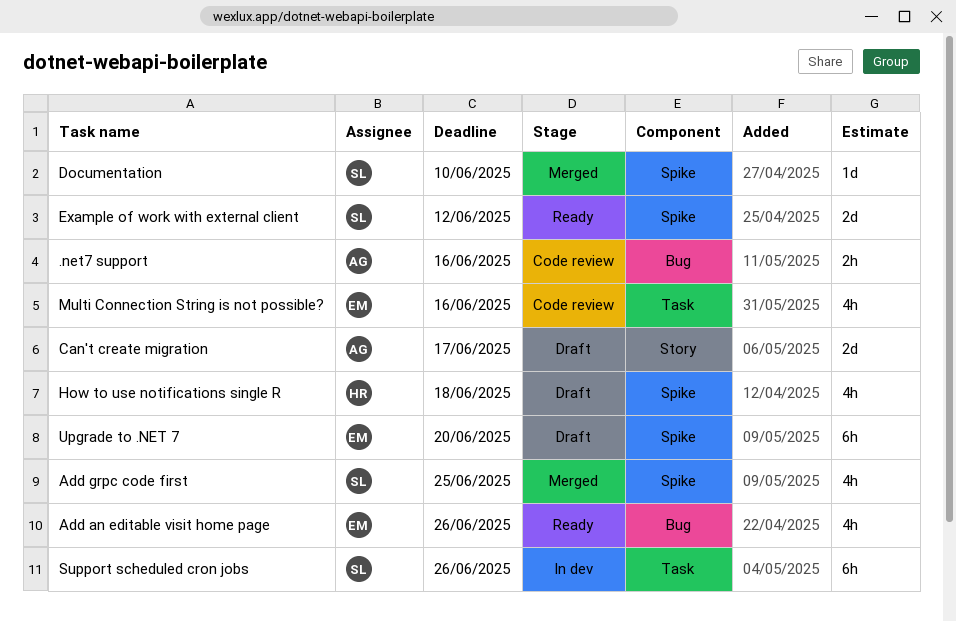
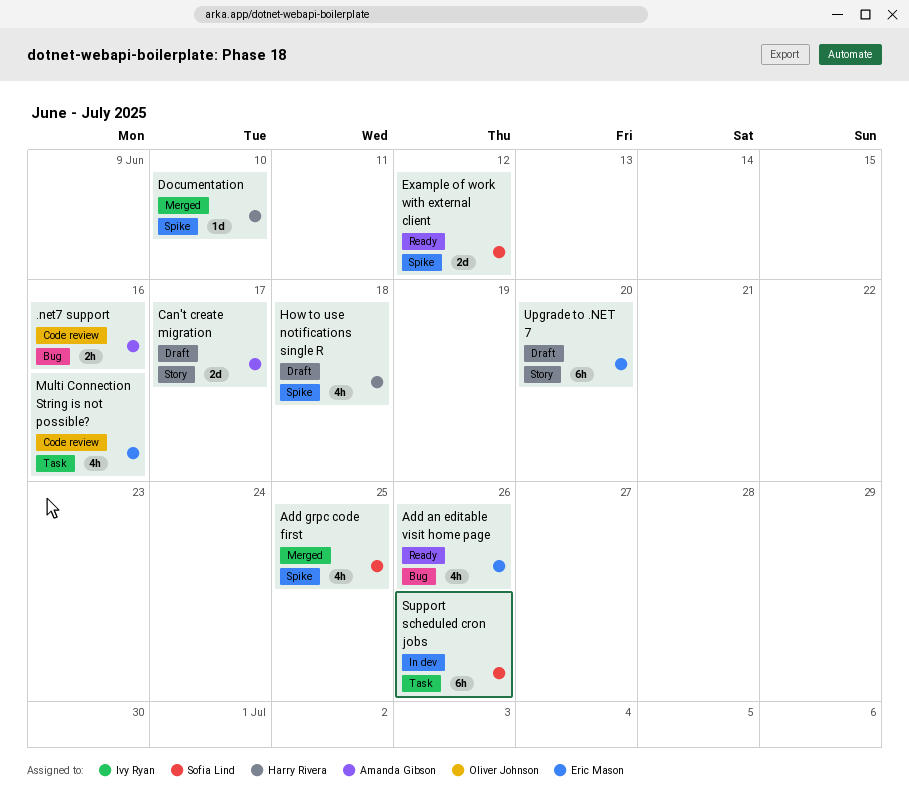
Documentation, owner: Sofia Lind -> Harry Rivera
Upgrade to .NET 7, label: Spike -> Story

